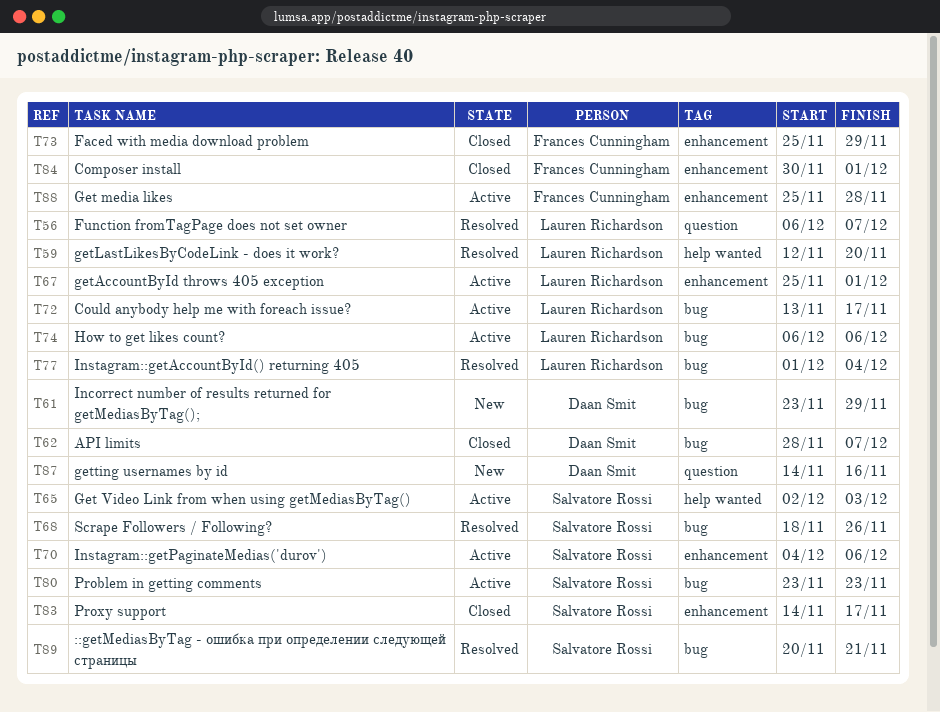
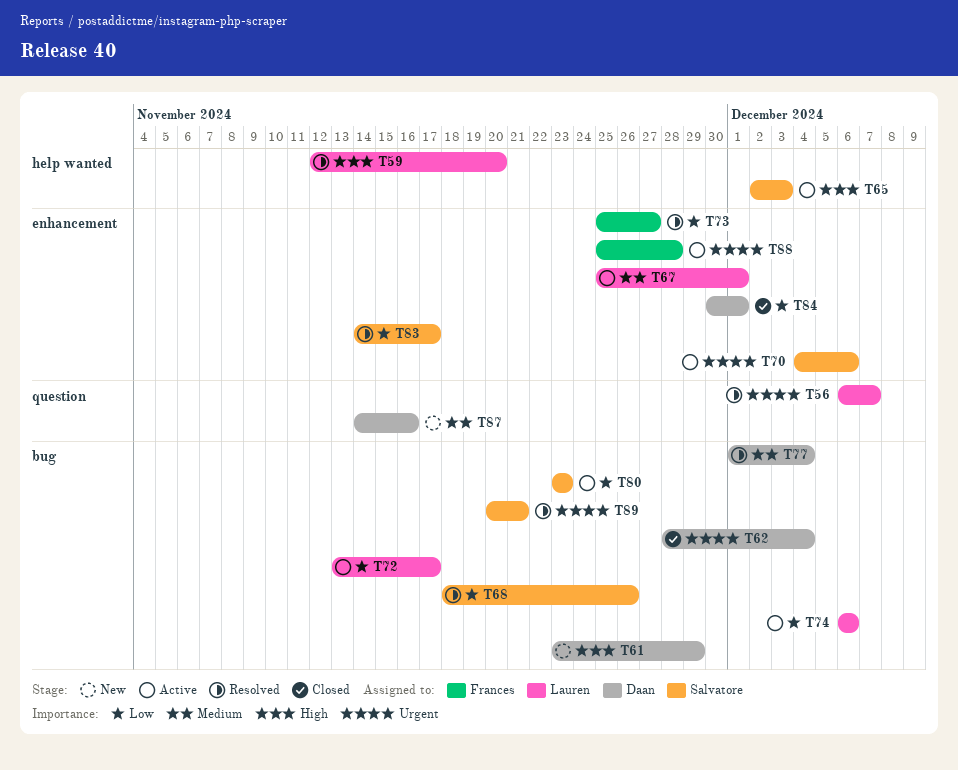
T62, due: Dec 7 -> Dec 4
T73, status: Closed -> Resolved
T73, due: Nov 29 -> Nov 27
T77, owner: Lauren Richardson -> Daan Smit
T83, status: Closed -> Resolved
T84, owner: Frances Cunningham -> Daan Smit

